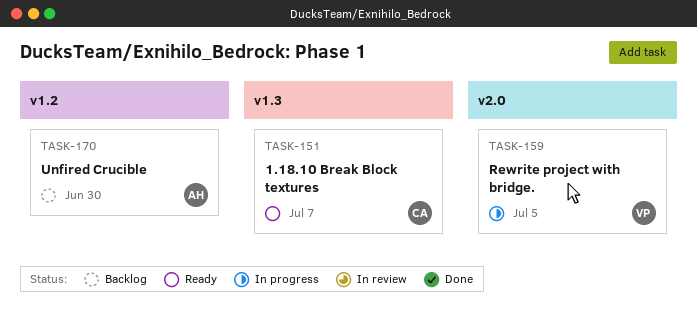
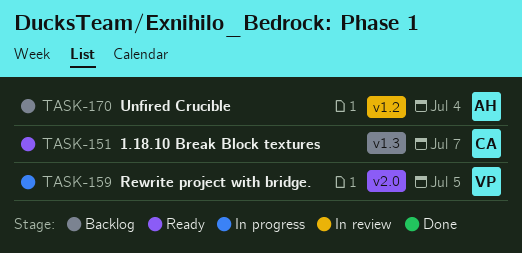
TASK-170, due: Jun 30 -> Jul 4

